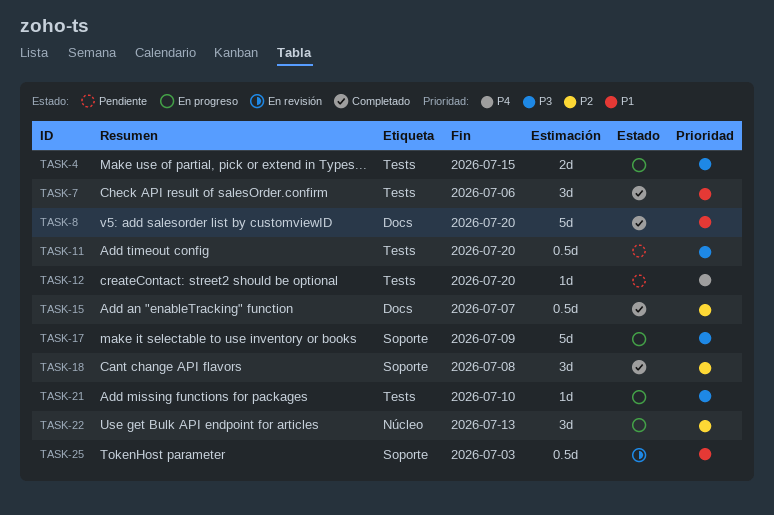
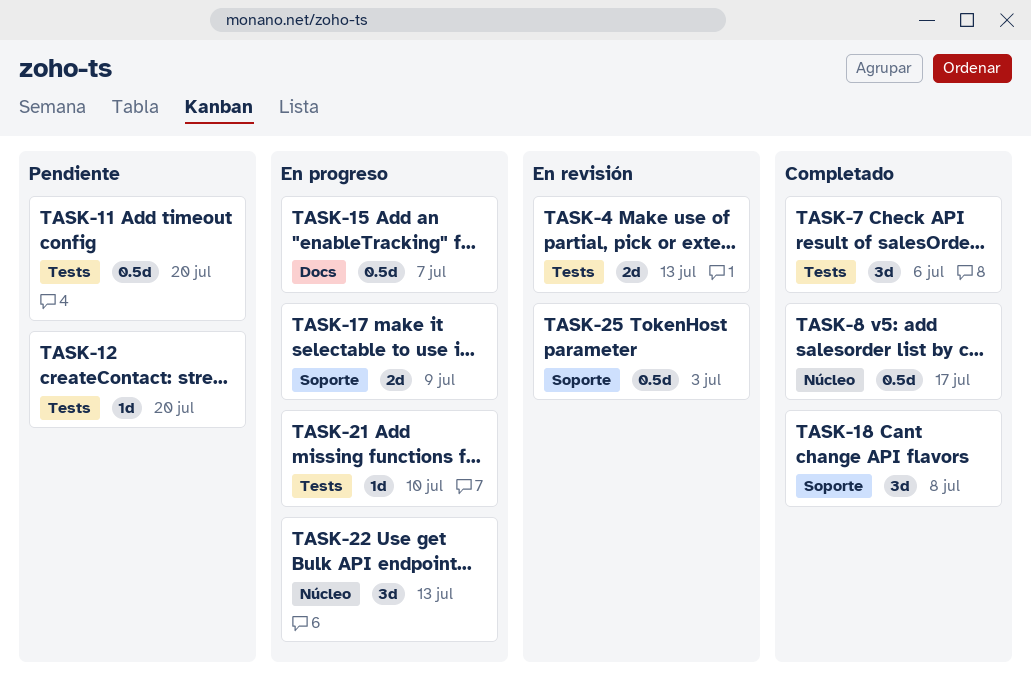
TASK-4, status: En progreso -> En revisión
TASK-4, due: Jul 15 -> Jul 13
TASK-8, label: Docs -> Núcleo
TASK-8, estimate: 5d -> 0.5d
TASK-8, due: Jul 20 -> Jul 17
TASK-15, status: Completado -> En progreso
TASK-17, estimate: 5d -> 2d

